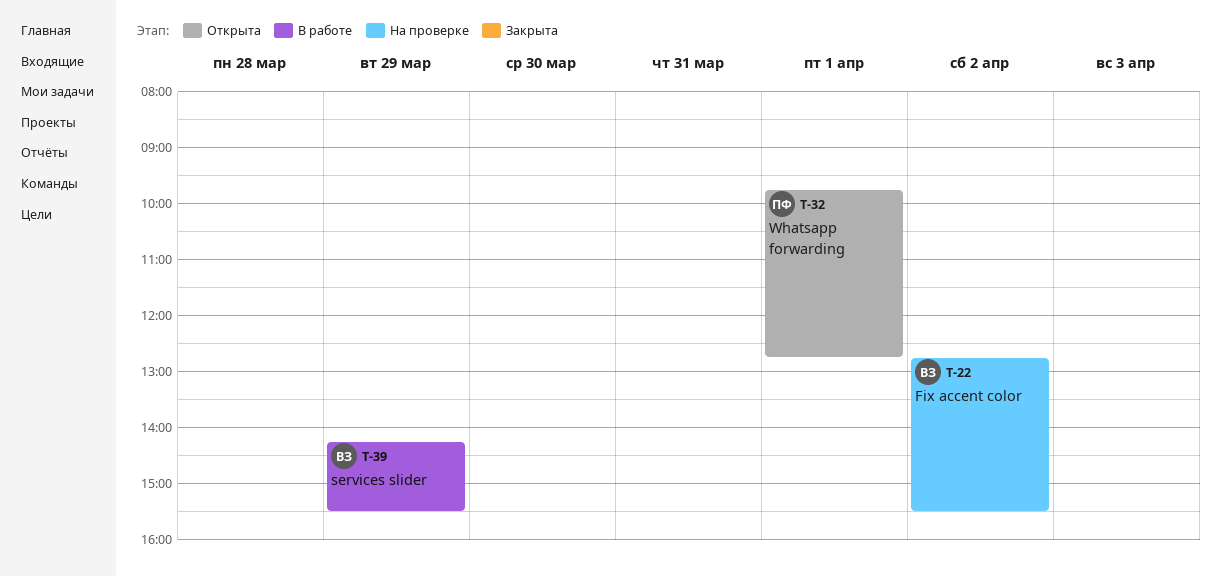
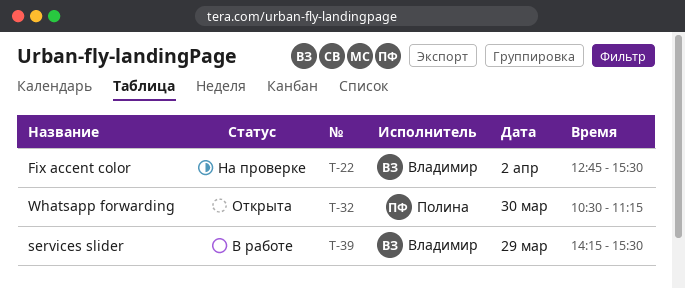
T-32, day: Apr 1 -> Mar 30
T-32, begins: 09:45 -> 10:30
T-32, ends: 12:45 -> 11:15

